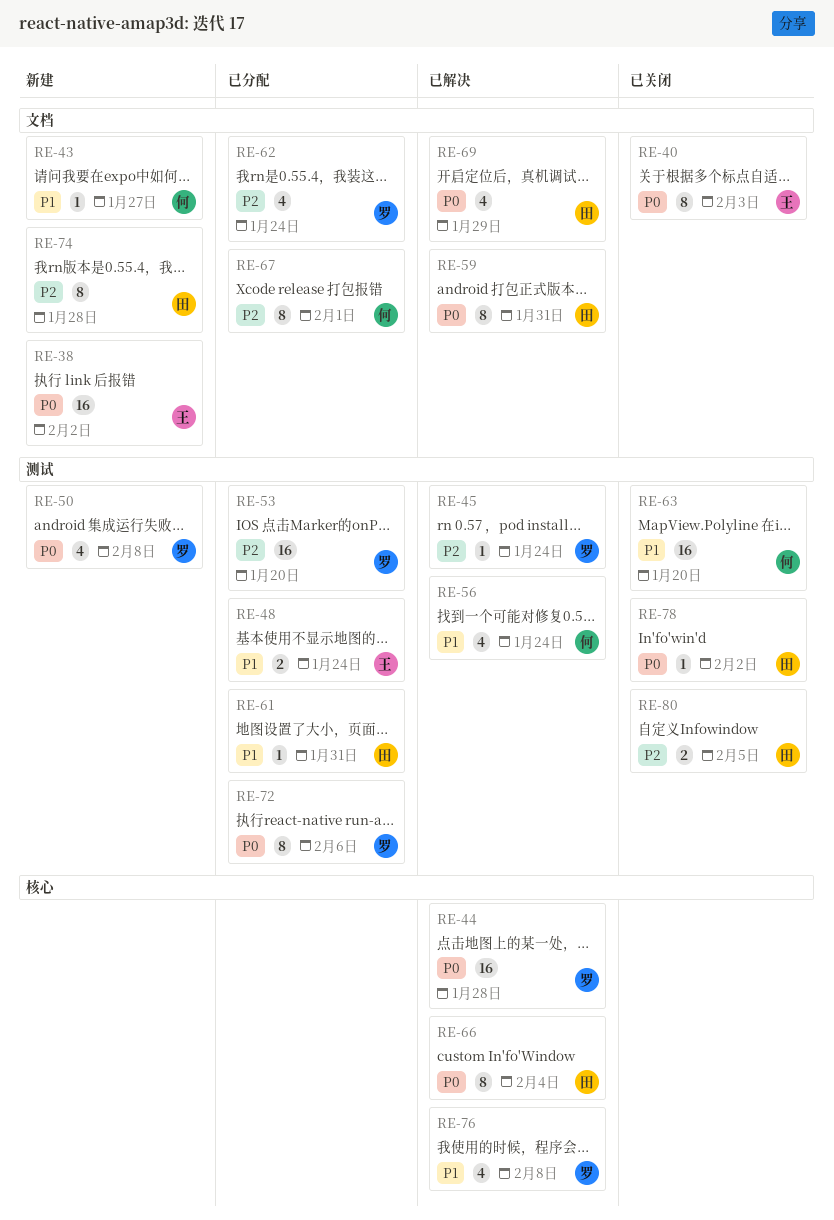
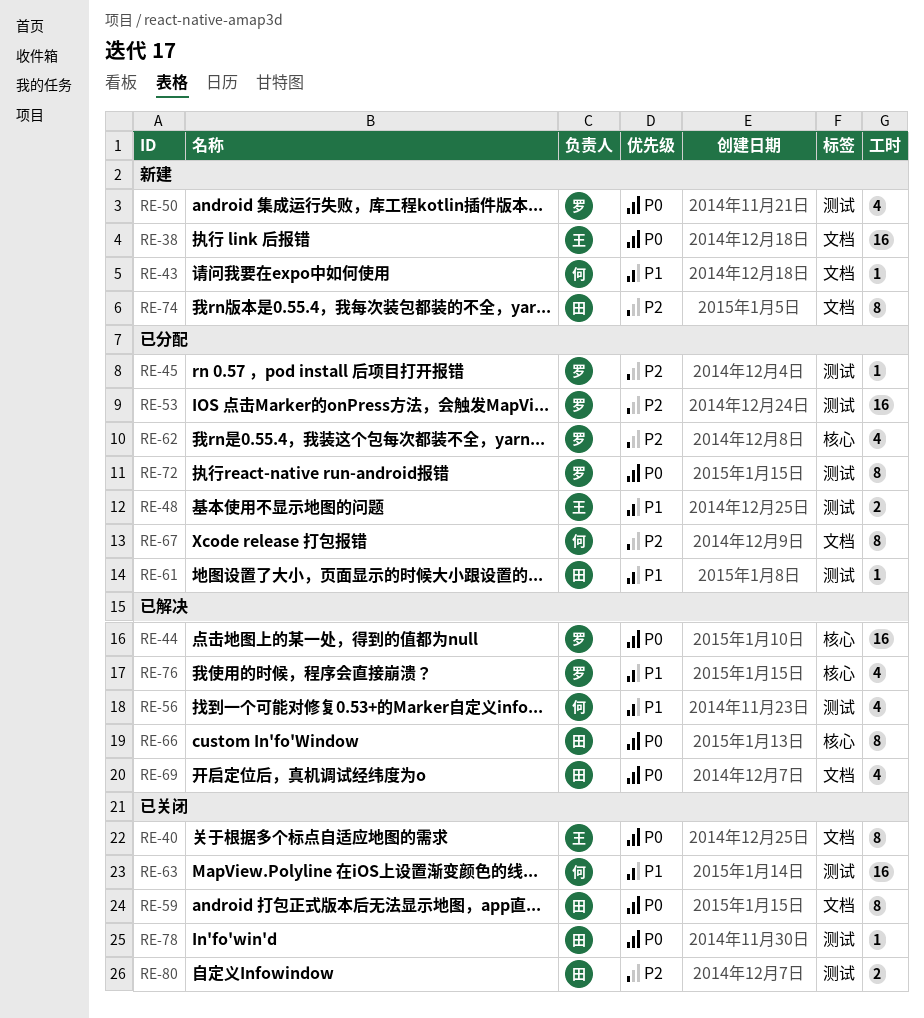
RE-45, status: 已解决 -> 已分配
RE-59, status: 已解决 -> 已关闭
RE-62, label: 文档 -> 核心

